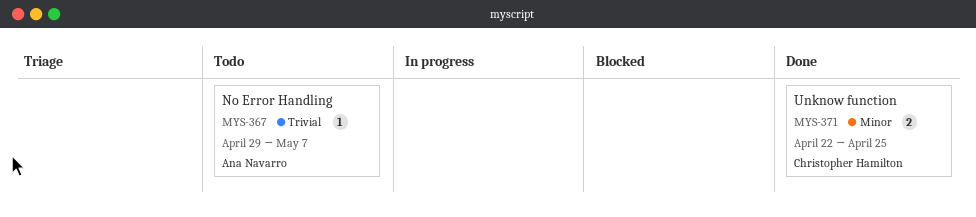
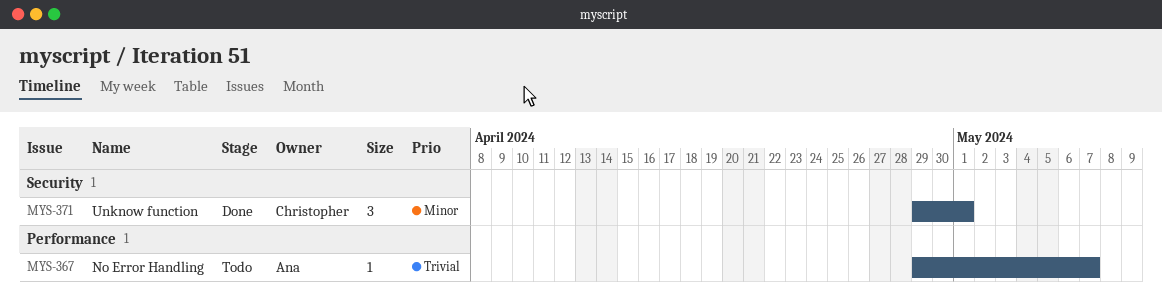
MYS-371, estimate: 2 -> 3
MYS-371, start: Apr 22 -> Apr 29
MYS-371, due: Apr 25 -> May 1

